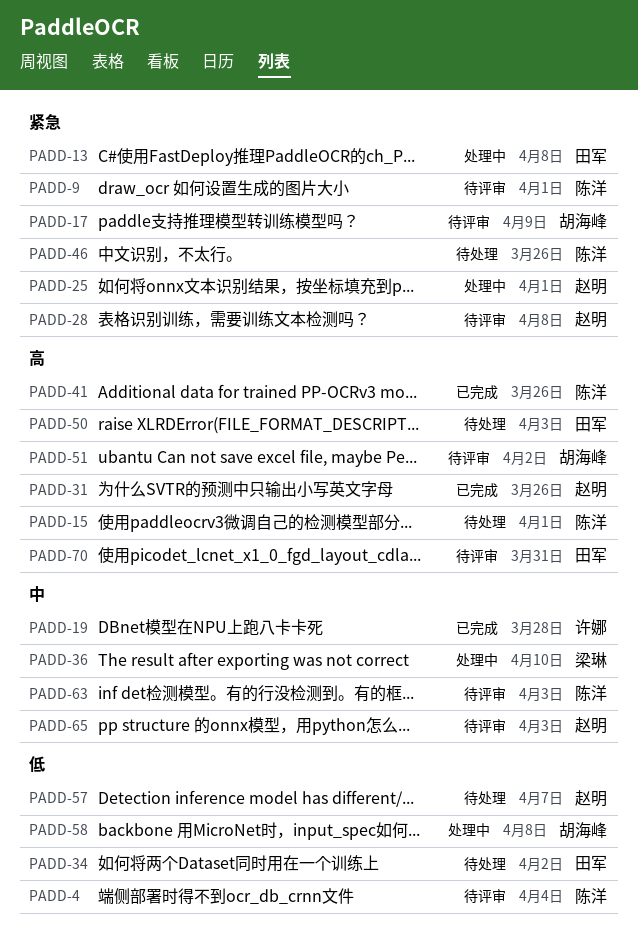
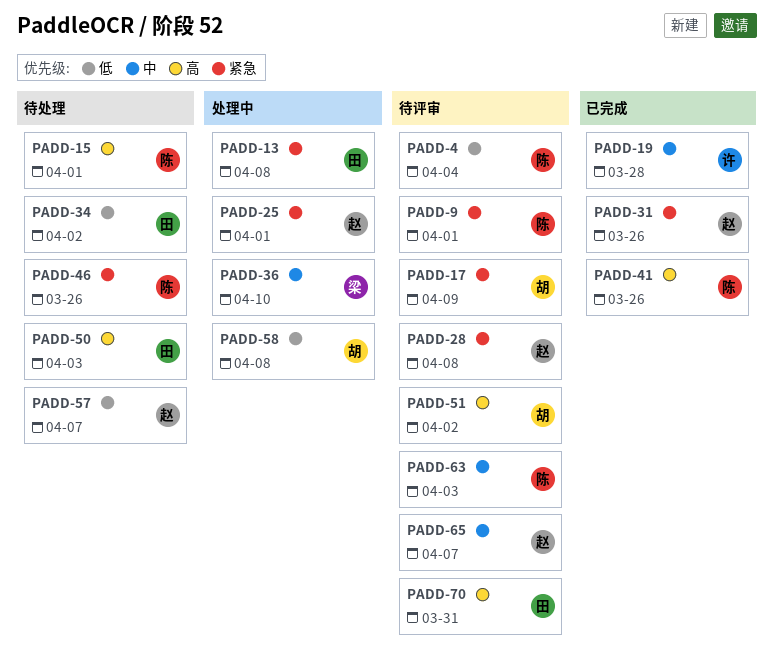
PADD-31, priority: 高 -> 紧急
PADD-65, due: Apr 3 -> Apr 7

